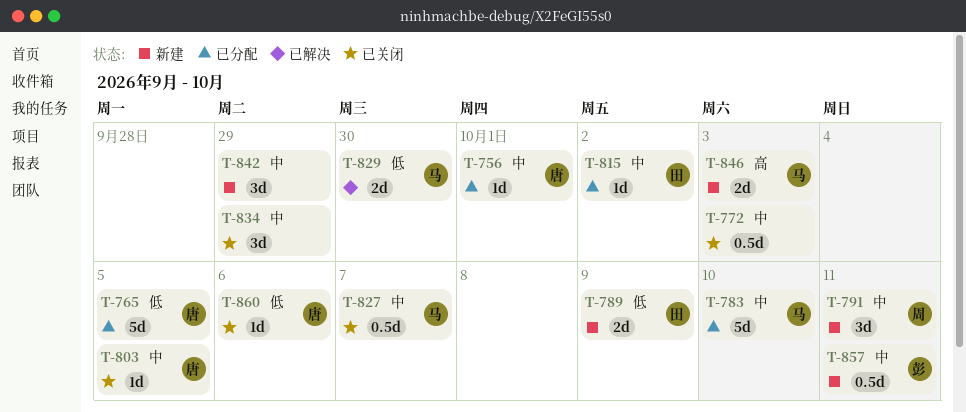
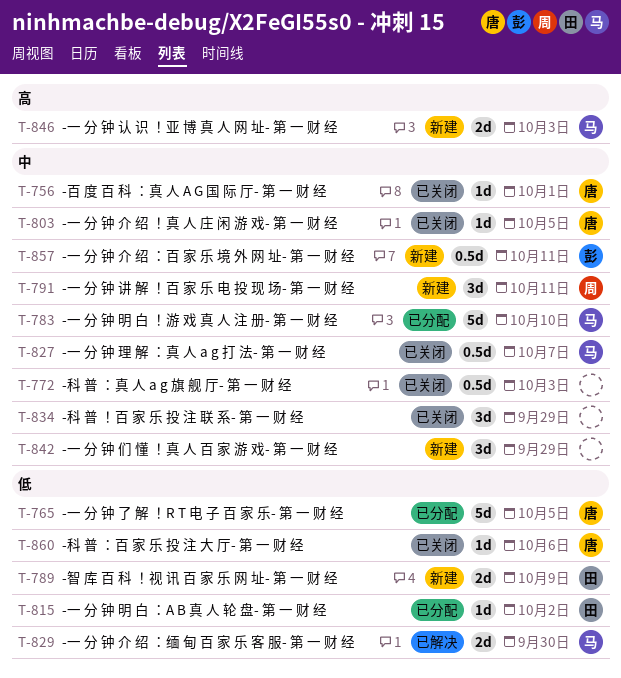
T-756, status: 已分配 -> 已关闭
T-815, priority: 中 -> 低

